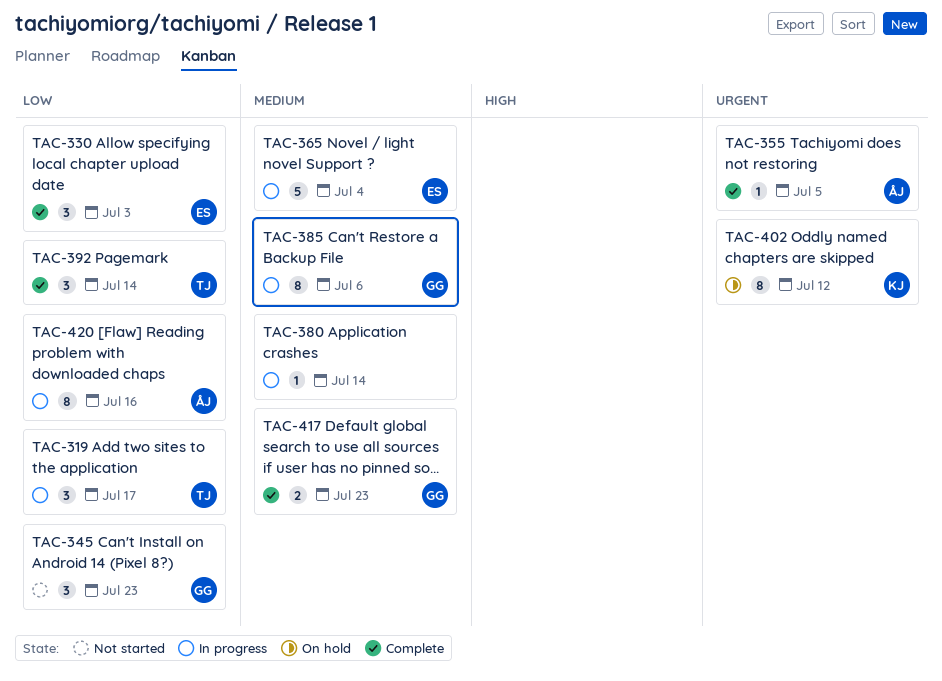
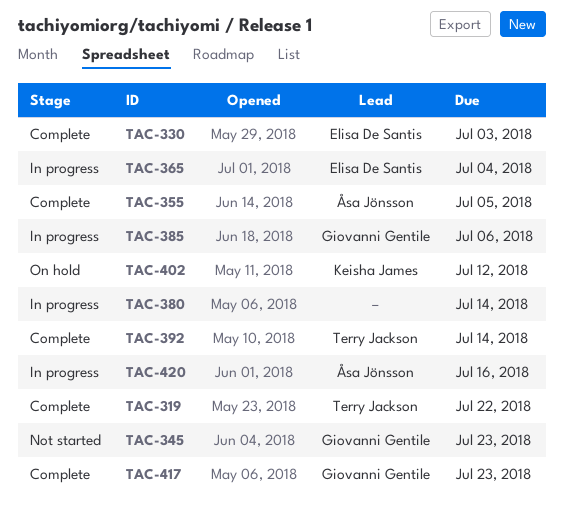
TAC-319, status: In progress -> Complete
TAC-319, due: Jul 17 -> Jul 22

